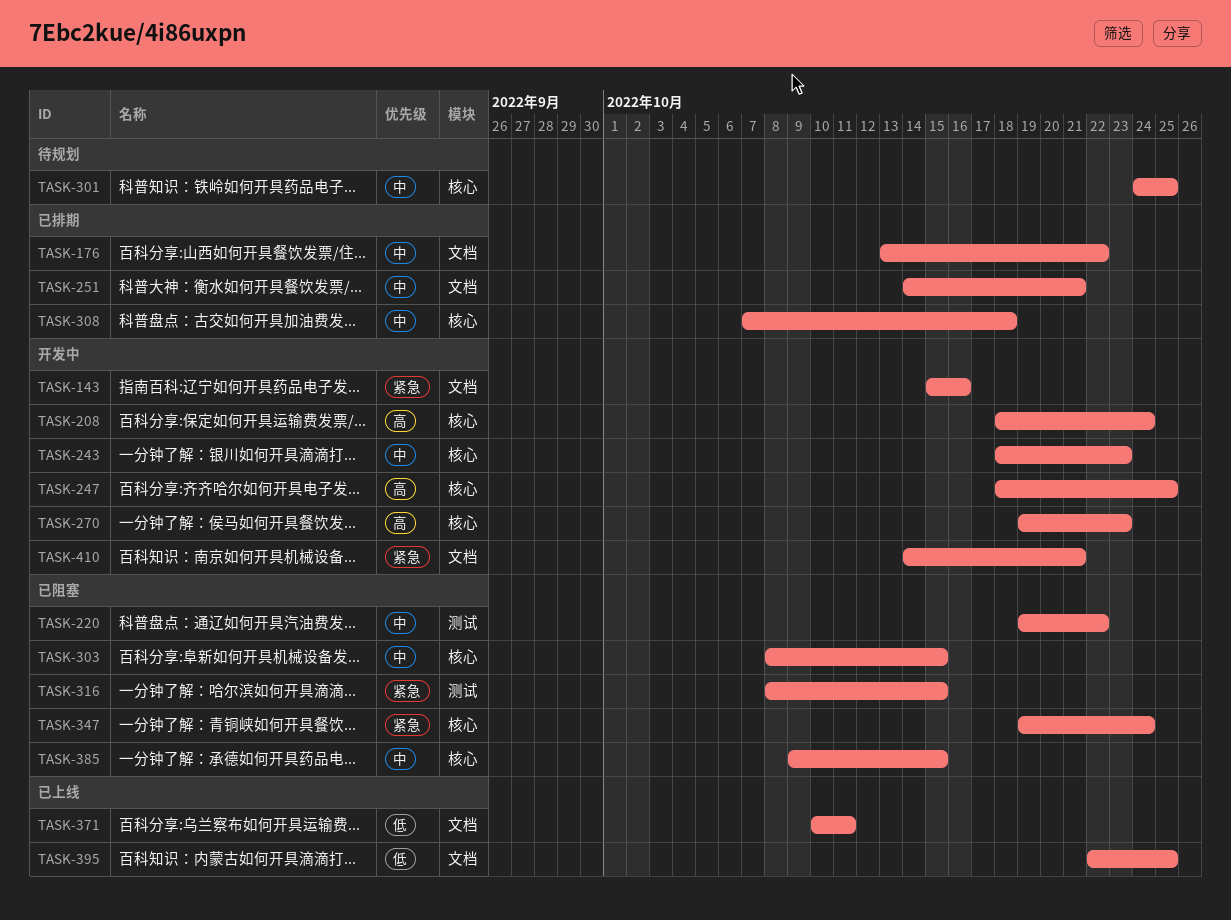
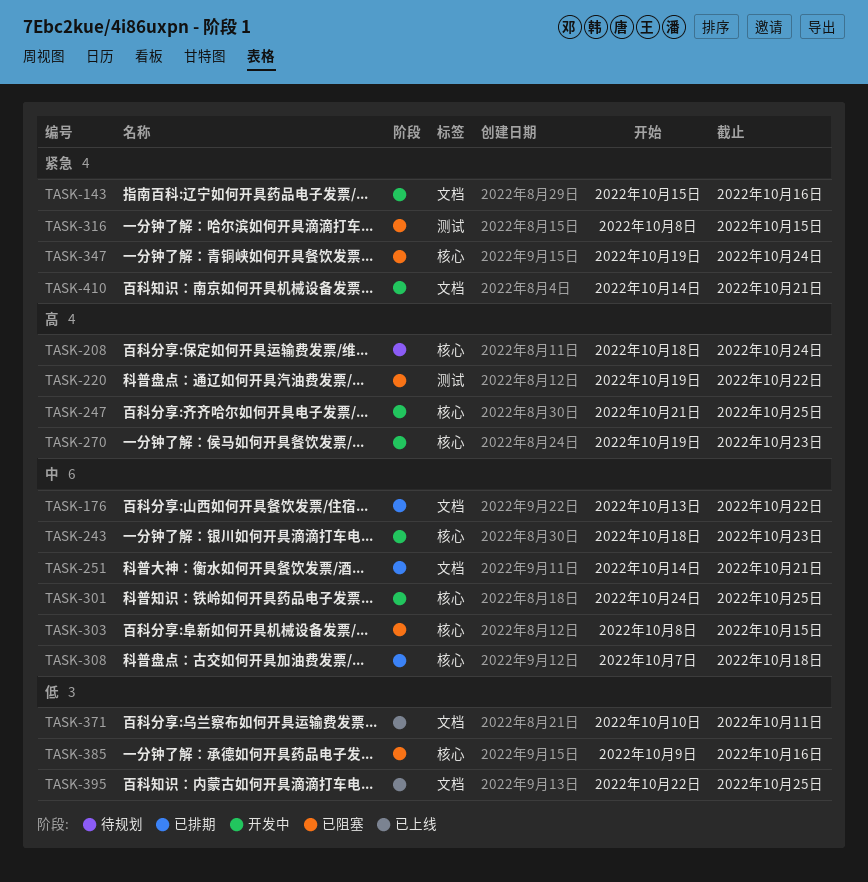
TASK-208, status: 开发中 -> 待规划
TASK-220, priority: 中 -> 高
TASK-247, start: Oct 18 -> Oct 21
TASK-301, status: 待规划 -> 开发中
TASK-385, priority: 中 -> 低
TASK-385, due: Oct 15 -> Oct 16

